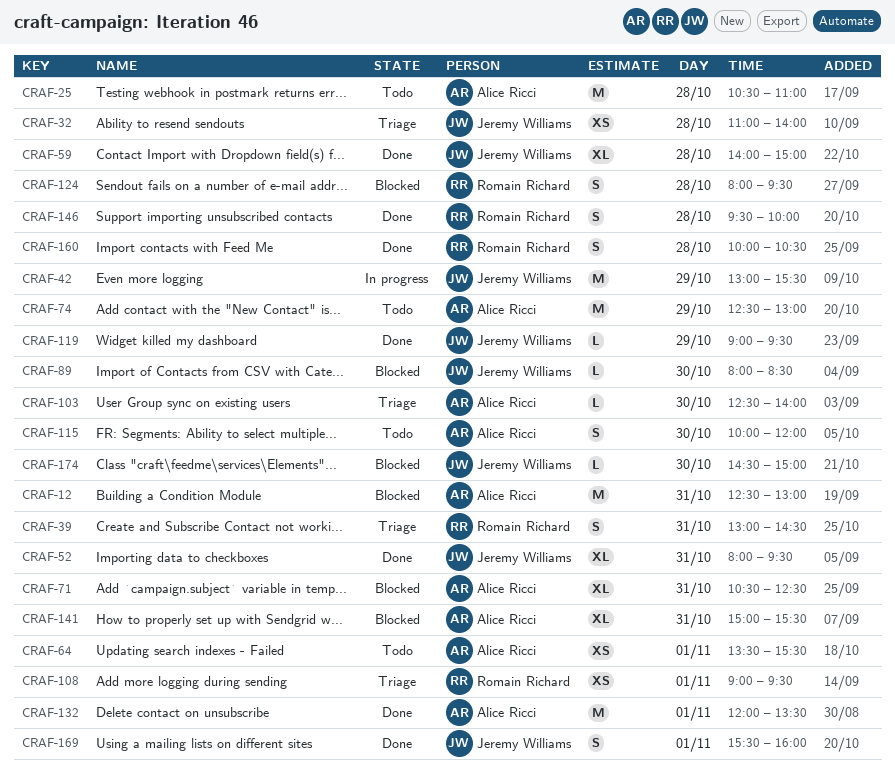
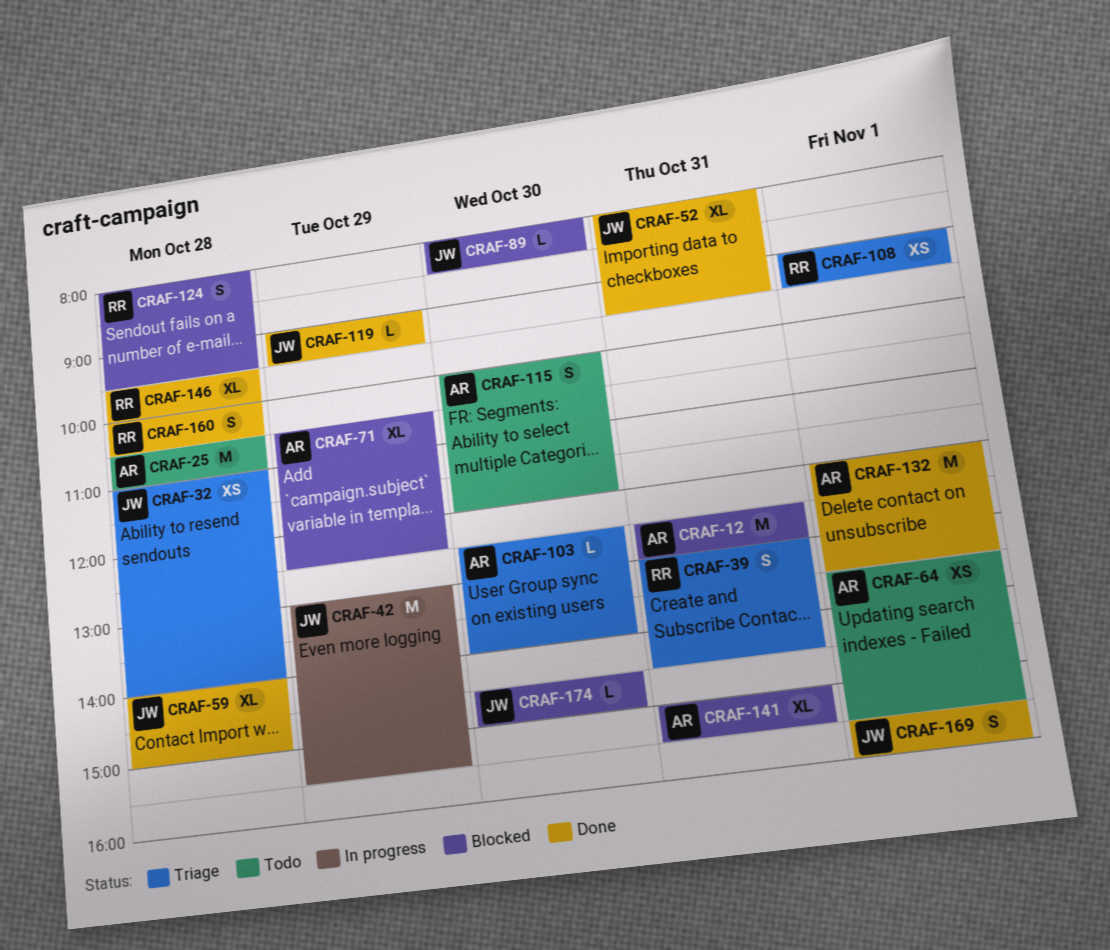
CRAF-71, day: Oct 31 -> Oct 29
CRAF-74: present -> none
CRAF-146, estimate: S -> XL

